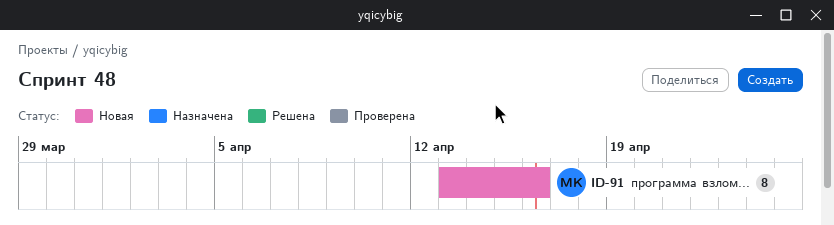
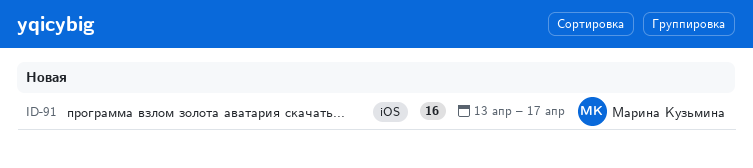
ID-91, estimate: 8 -> 16
ID-91, due: Apr 16 -> Apr 17

